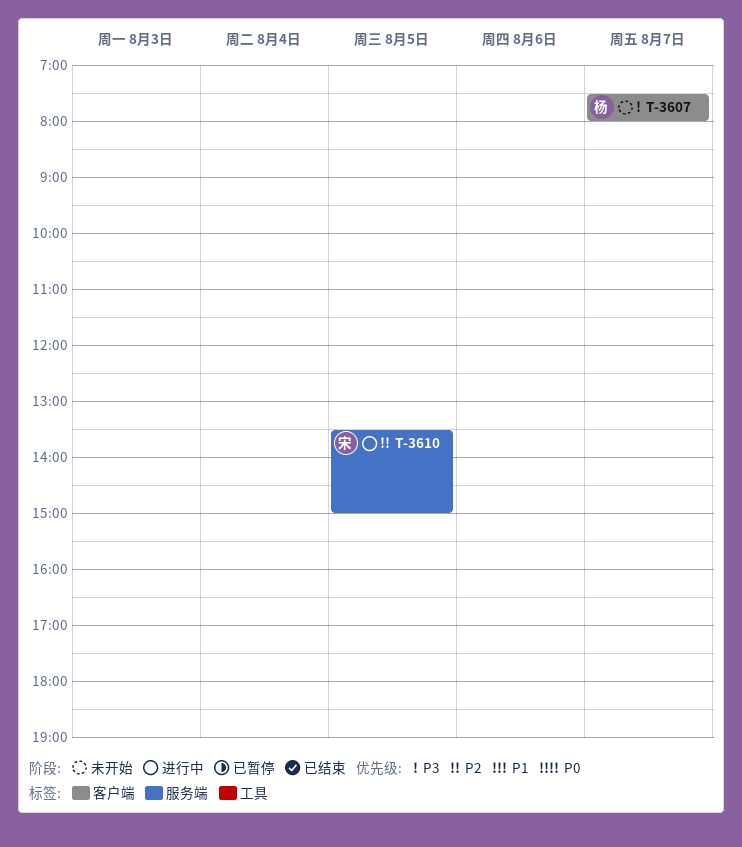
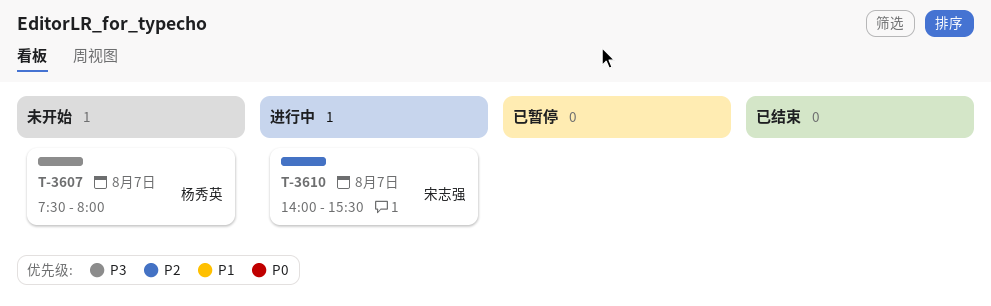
T-3610, day: Aug 5 -> Aug 7
T-3610, begins: 13:30 -> 14:00
T-3610, ends: 15:00 -> 15:30

